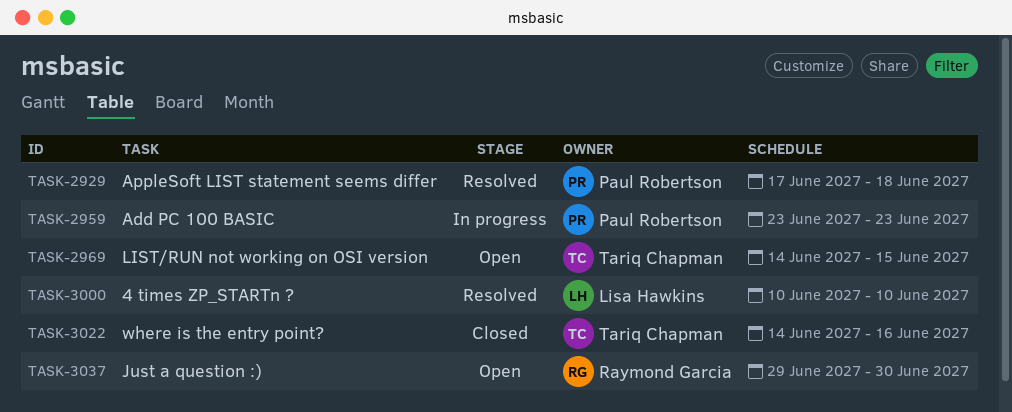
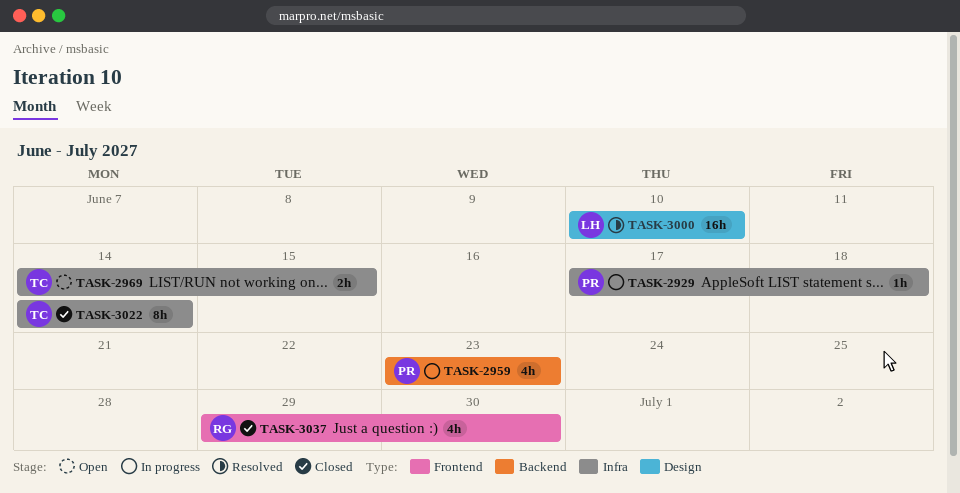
TASK-2929, status: Resolved -> In progress
TASK-3022, due: Jun 16 -> Jun 14
TASK-3037, status: Open -> Closed

